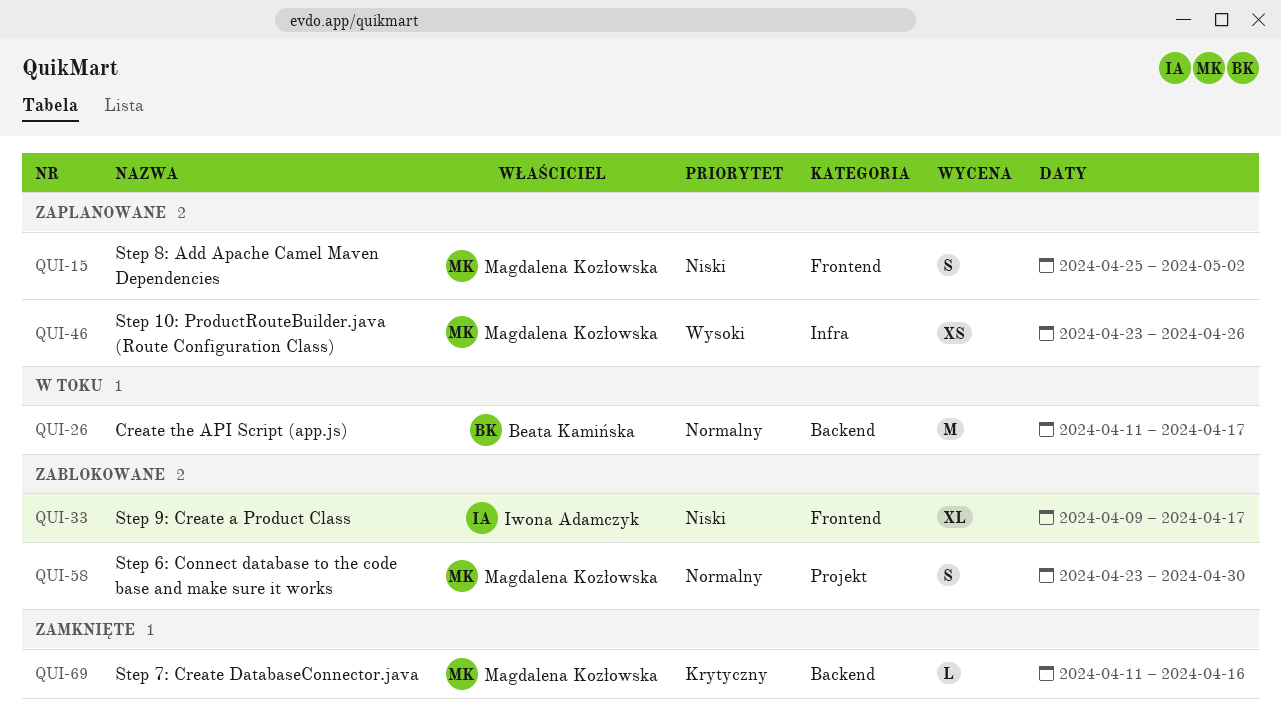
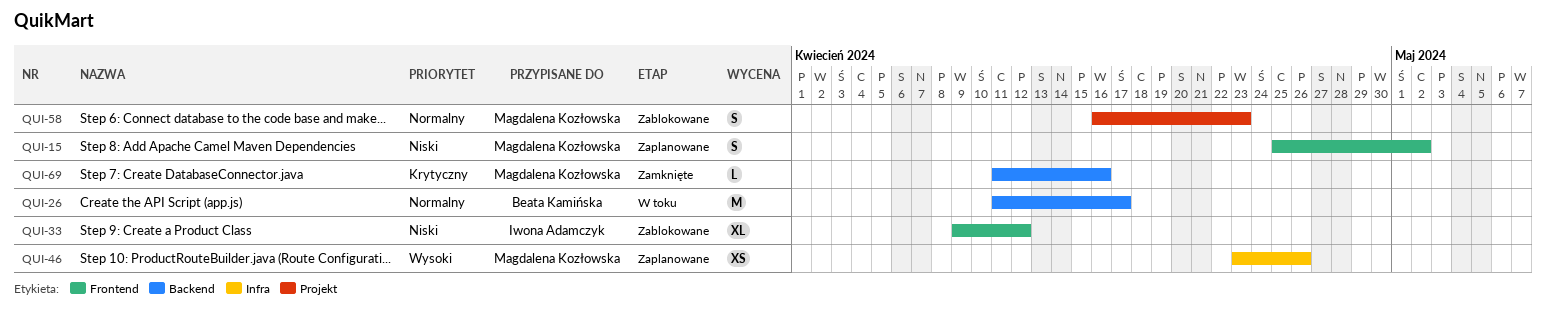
QUI-33, due: Apr 17 -> Apr 12
QUI-58, start: Apr 23 -> Apr 16
QUI-58, due: Apr 30 -> Apr 23

